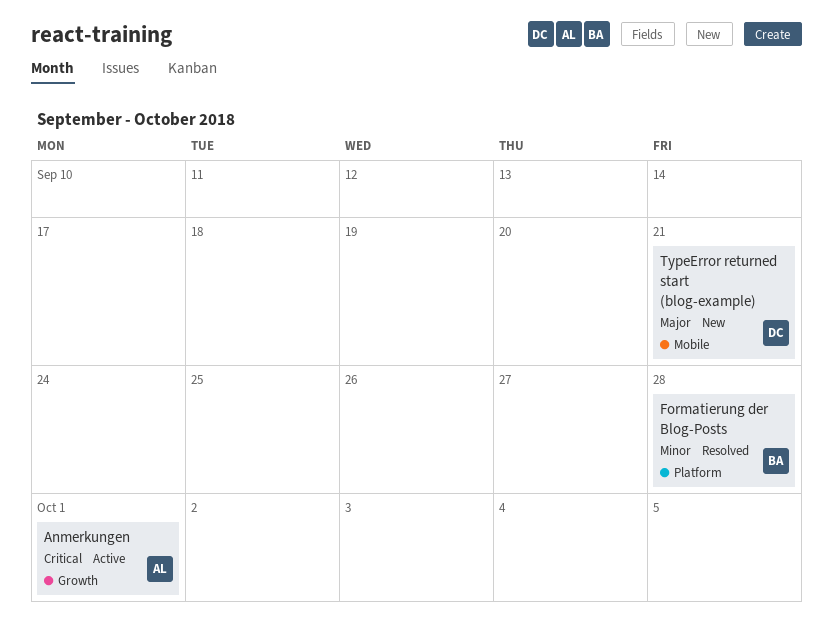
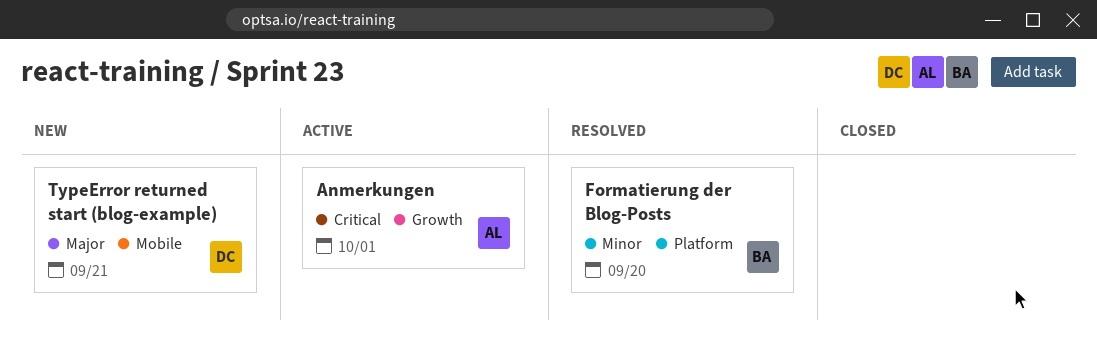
Formatierung der Blog-Posts, due: Sep 28 -> Sep 20

